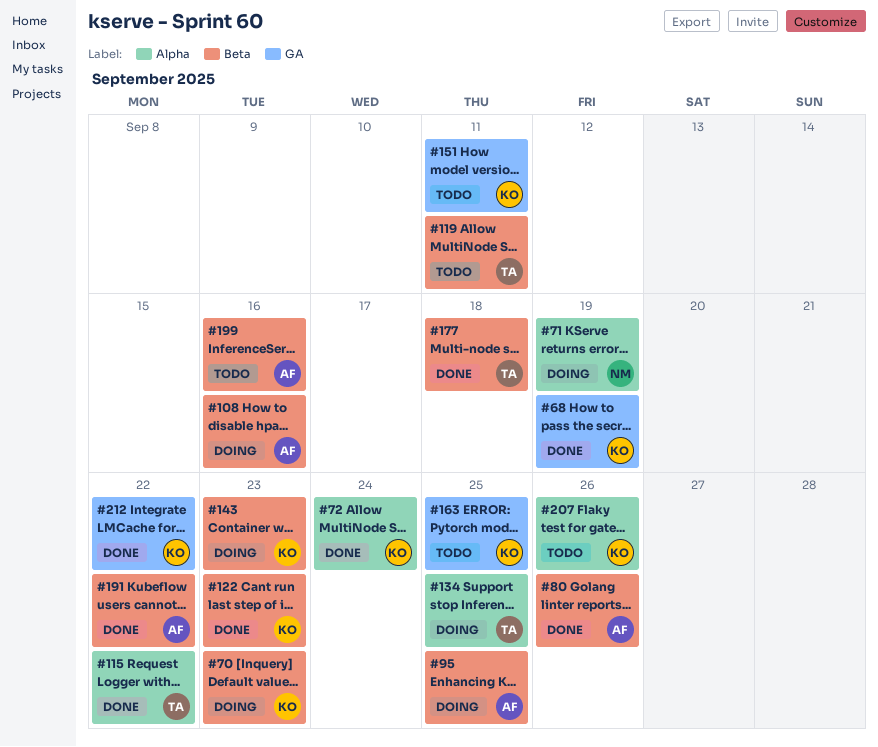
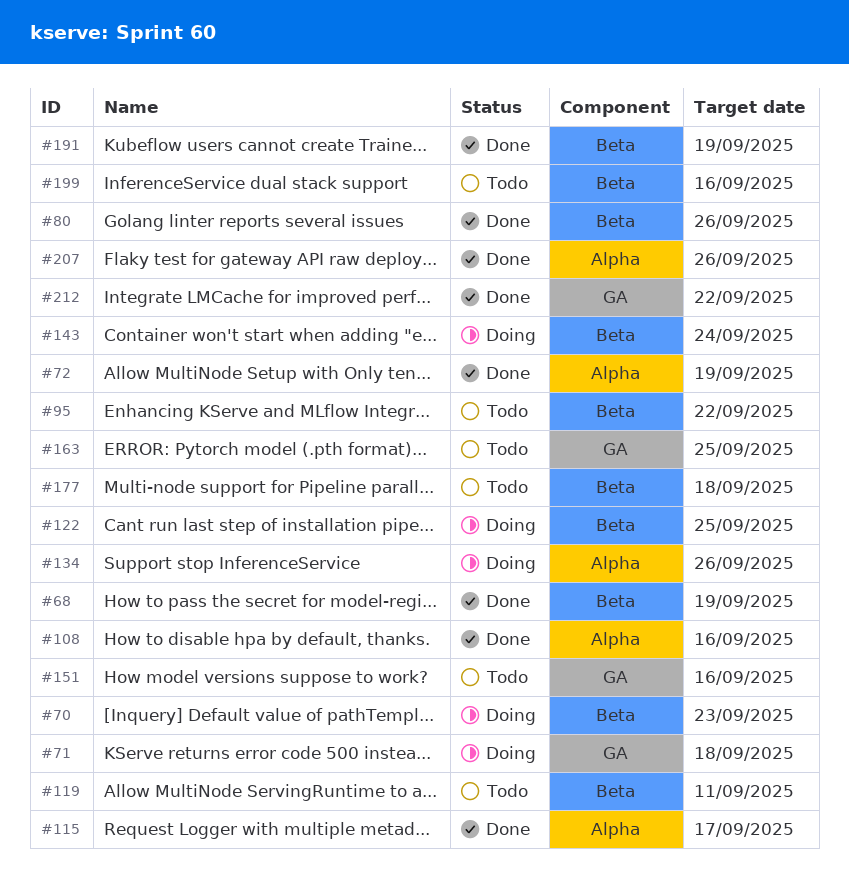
#68, label: GA -> Beta
#71, label: Alpha -> GA
#71, due: Sep 19 -> Sep 18
#72, due: Sep 24 -> Sep 19
#95, status: Doing -> Todo
#95, due: Sep 25 -> Sep 22
#108, status: Doing -> Done
#108, label: Beta -> Alpha
#115, due: Sep 22 -> Sep 17
#122, status: Done -> Doing
#122, due: Sep 23 -> Sep 25
#134, due: Sep 25 -> Sep 26
#143, due: Sep 23 -> Sep 24
#151, due: Sep 11 -> Sep 16
#177, status: Done -> Todo
#191, due: Sep 22 -> Sep 19
#207, status: Todo -> Done

